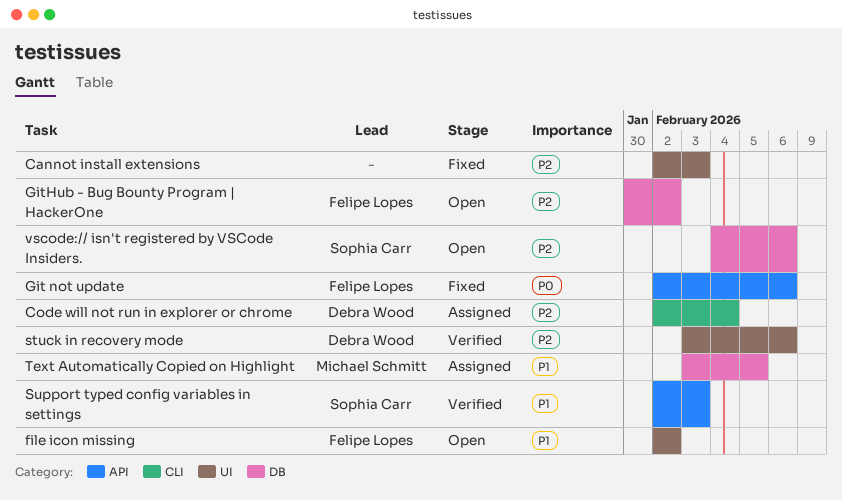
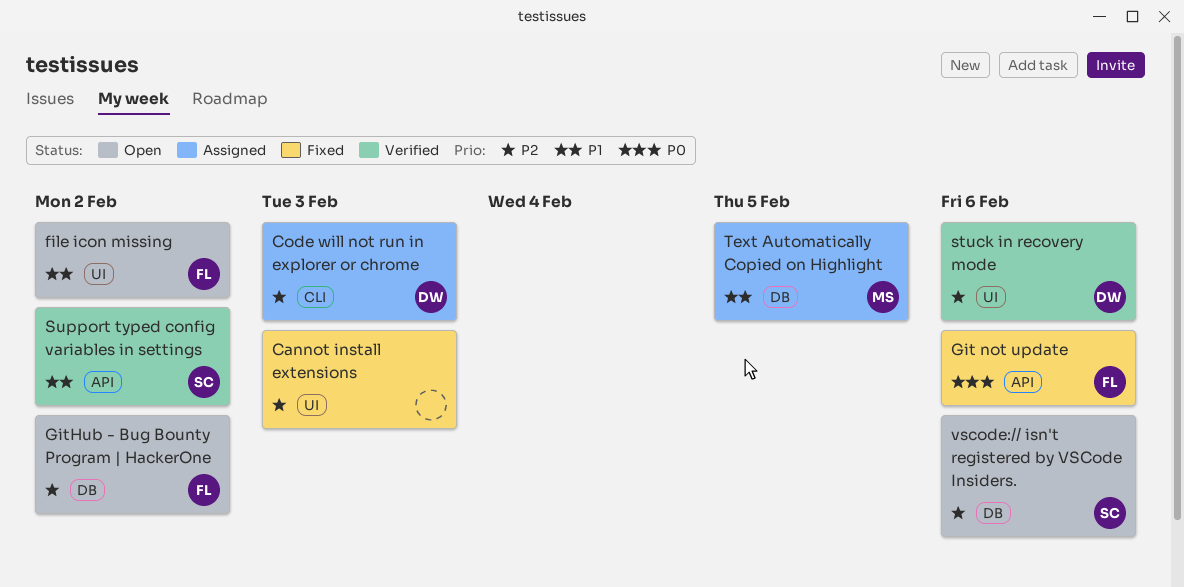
Code will not run in explorer or chrome, due: Feb 4 -> Feb 3
Support typed config variables in settings, due: Feb 3 -> Feb 2

